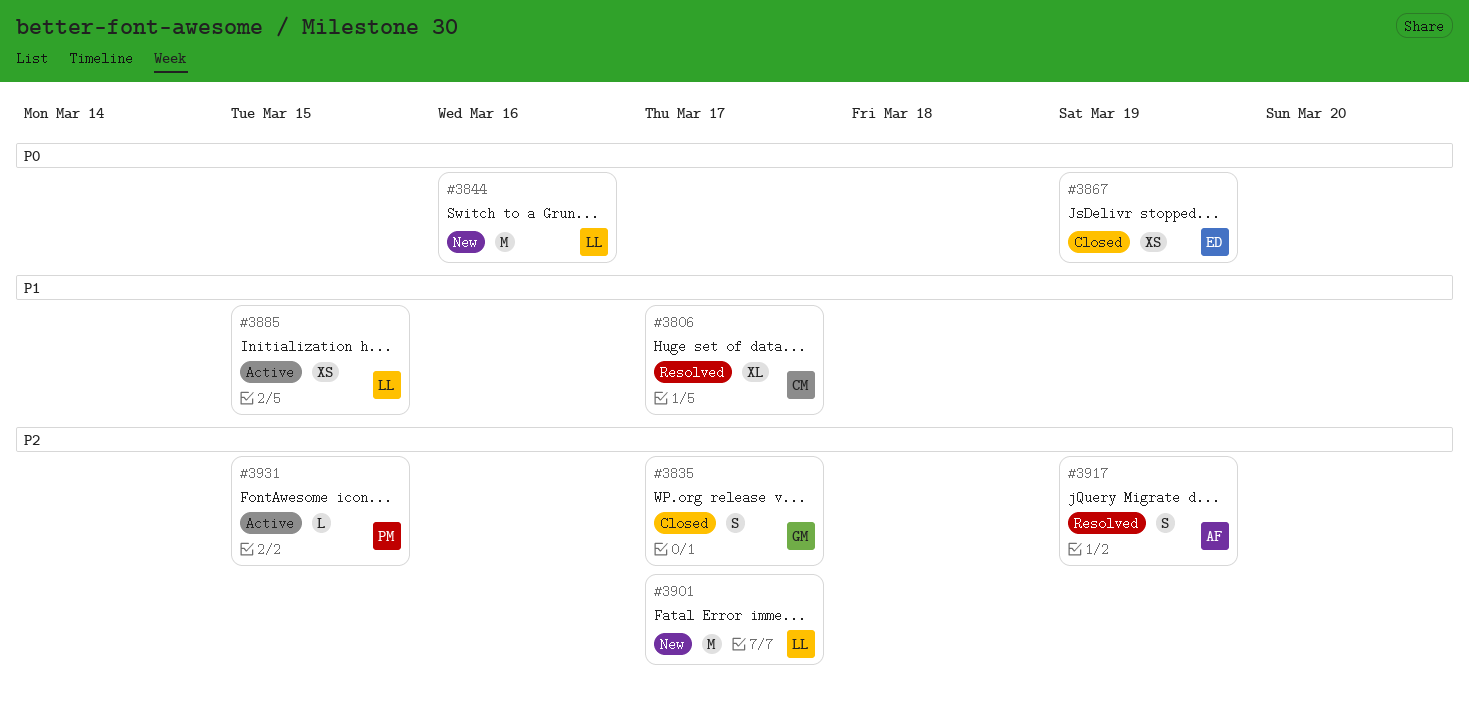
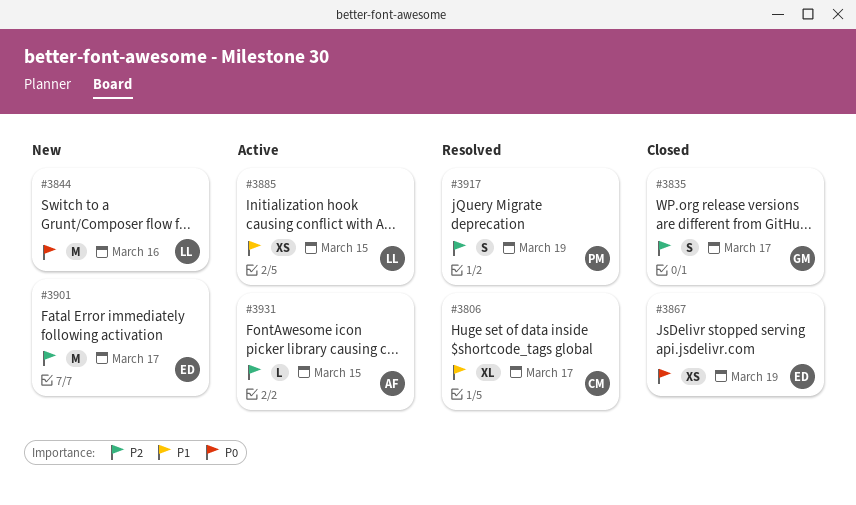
#3901, owner: LL -> ED
#3917, owner: AF -> PM
#3931, owner: PM -> AF

